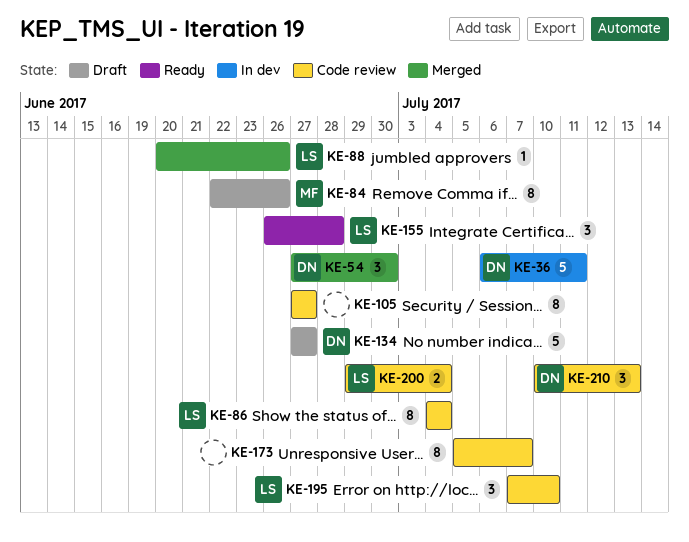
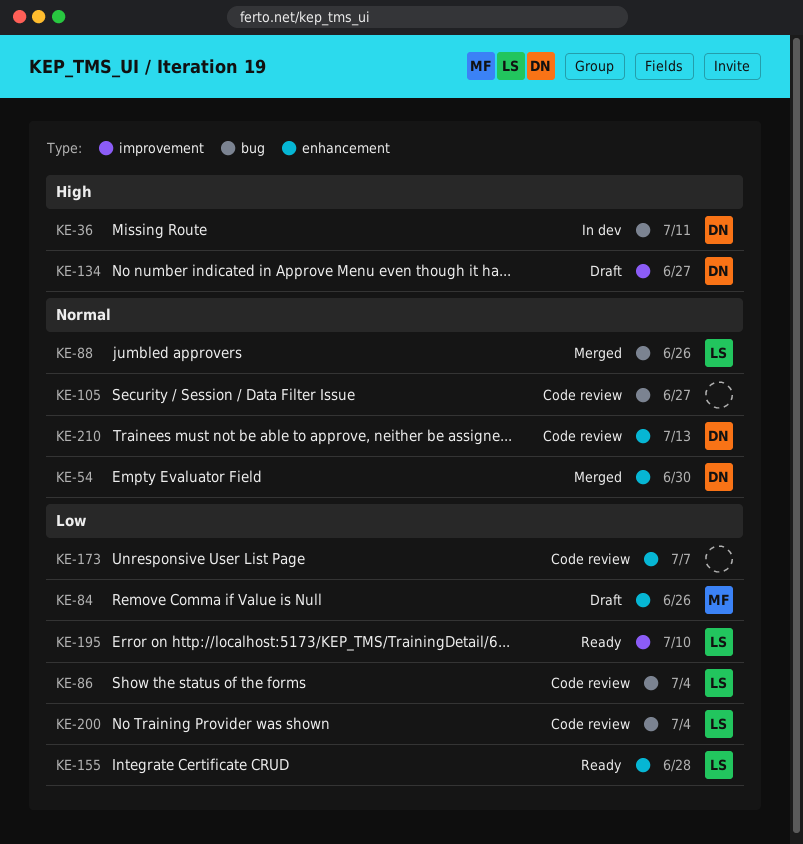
KE-195, status: Code review -> Ready

